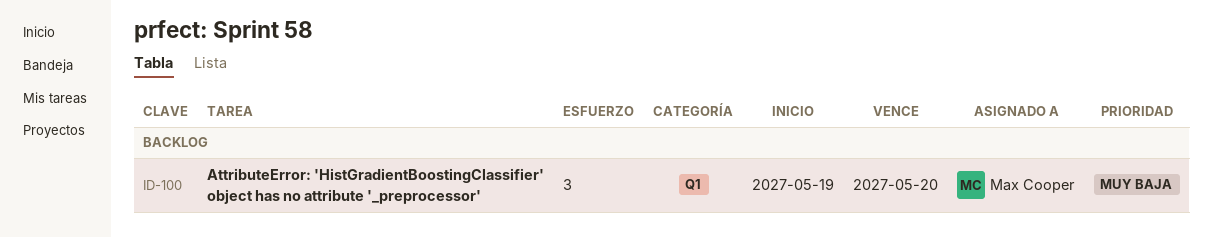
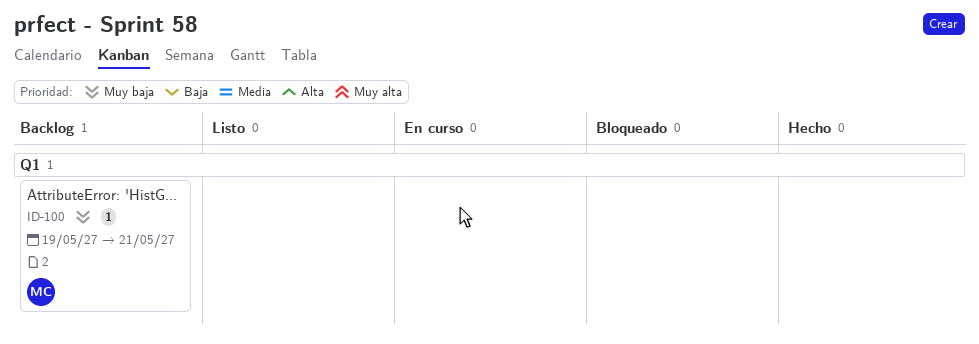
ID-100, estimate: 3 -> 1
ID-100, due: May 20 -> May 21

